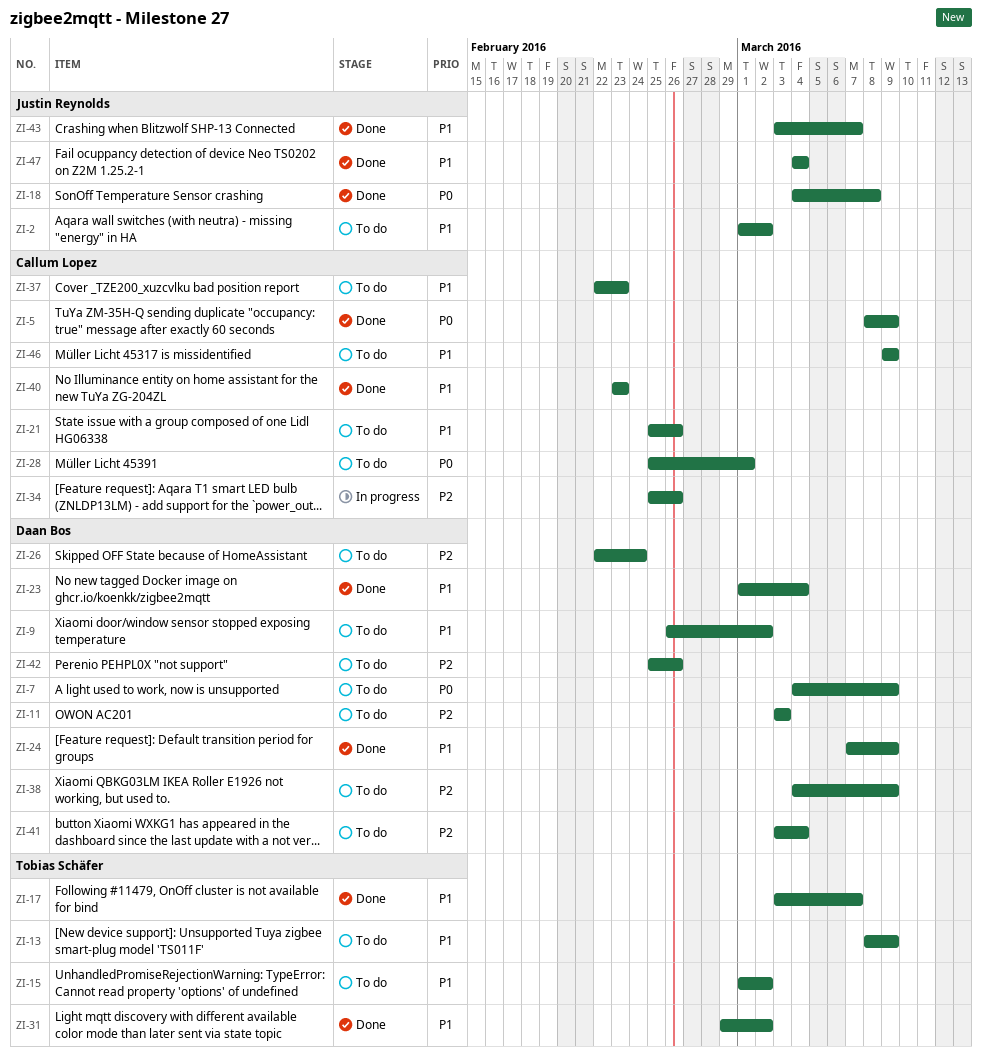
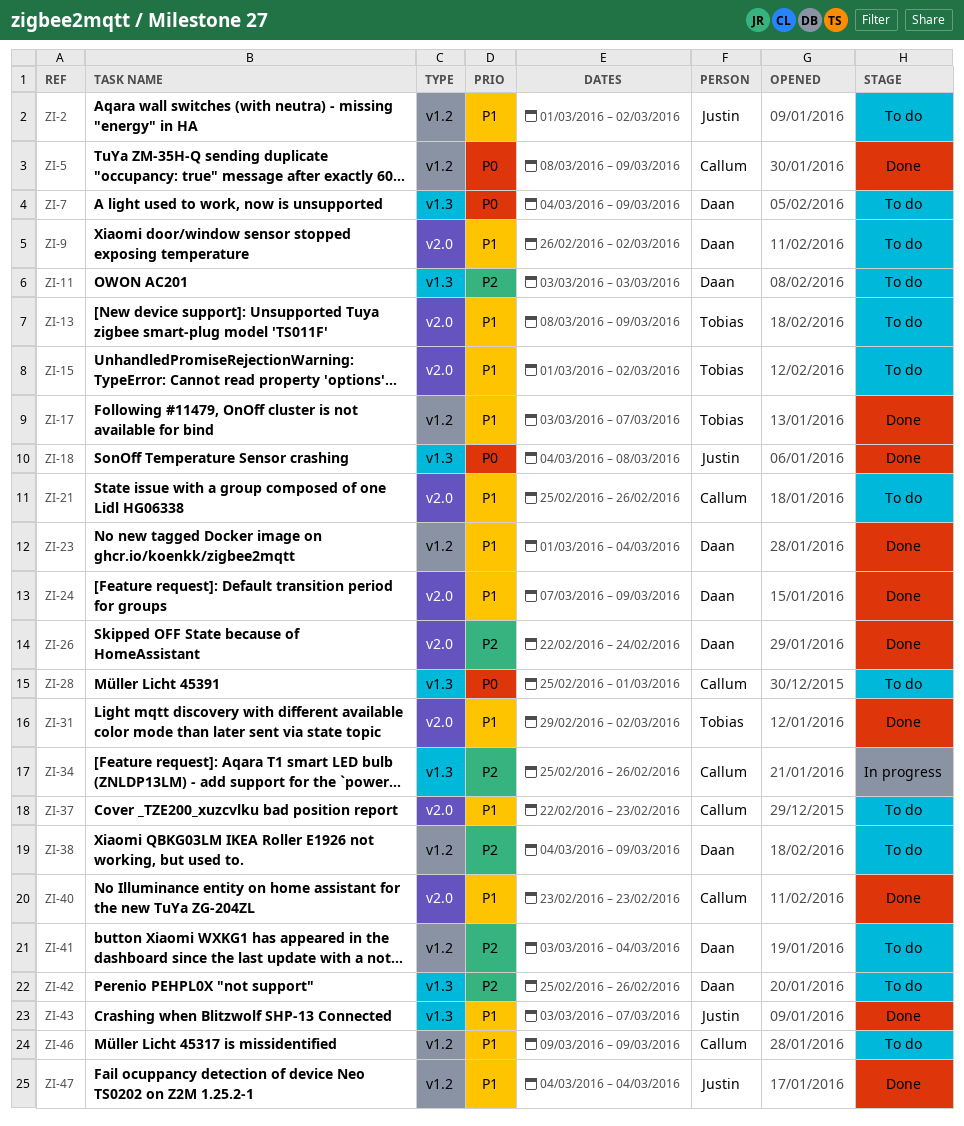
ZI-26, status: To do -> Done

